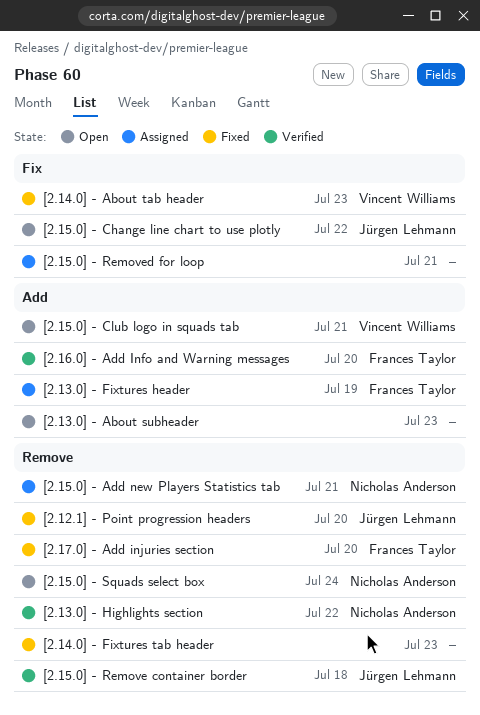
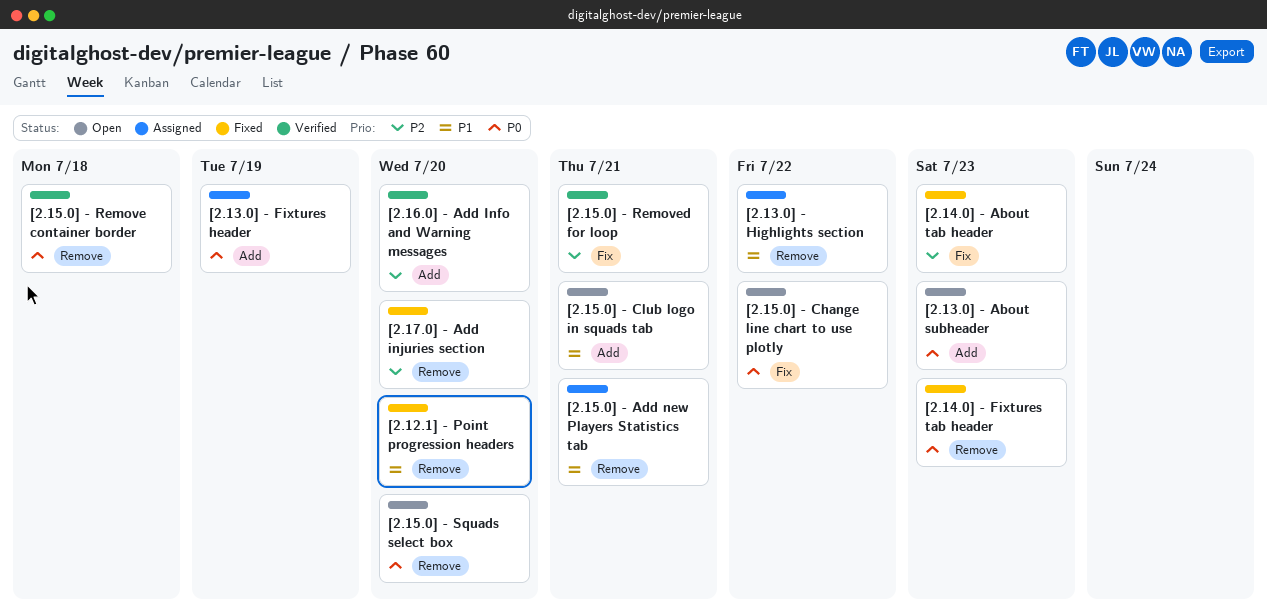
[2.13.0] - Highlights section, status: Verified -> Assigned
[2.15.0] - Removed for loop, status: Assigned -> Verified
[2.15.0] - Squads select box, due: Jul 24 -> Jul 20

